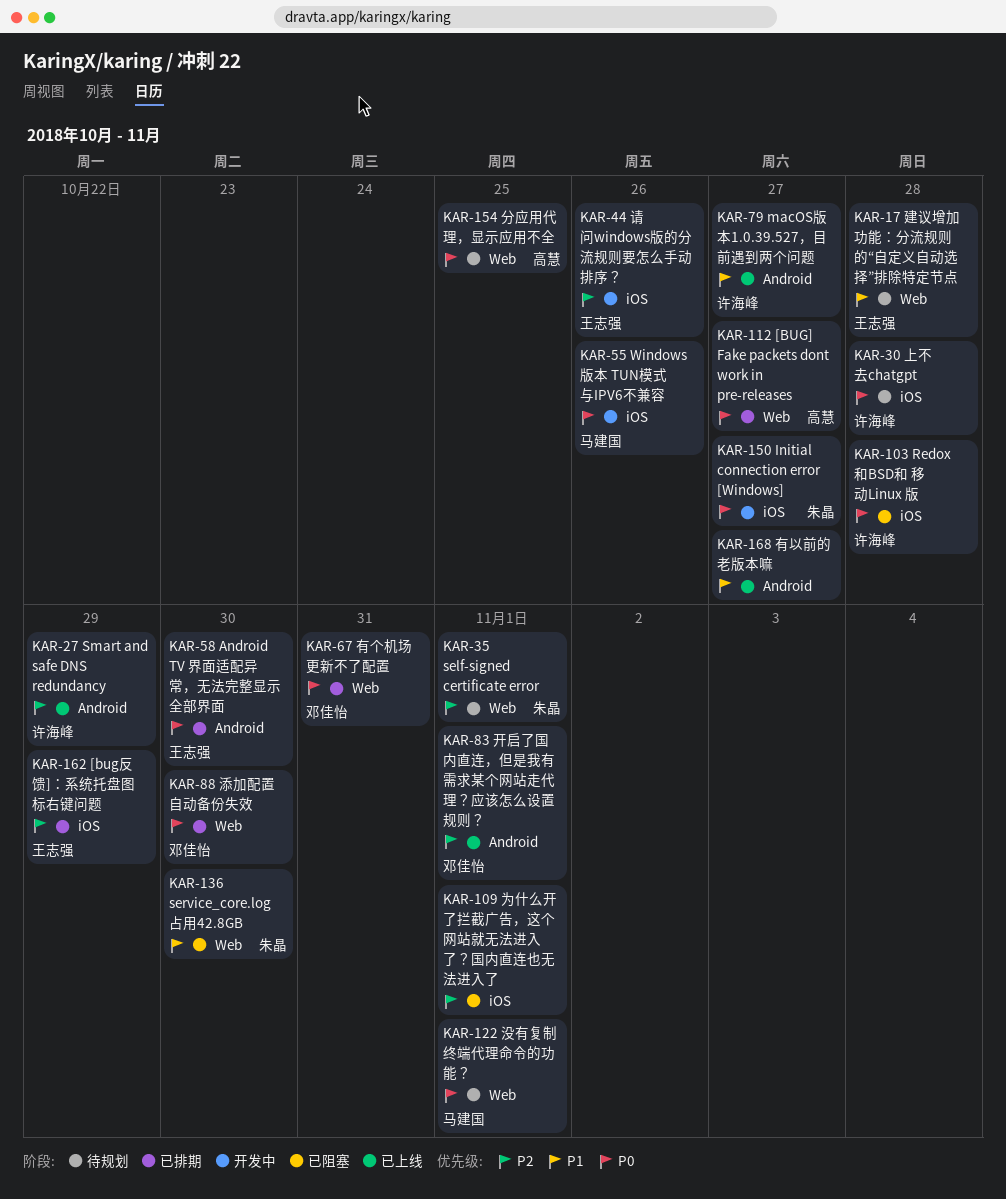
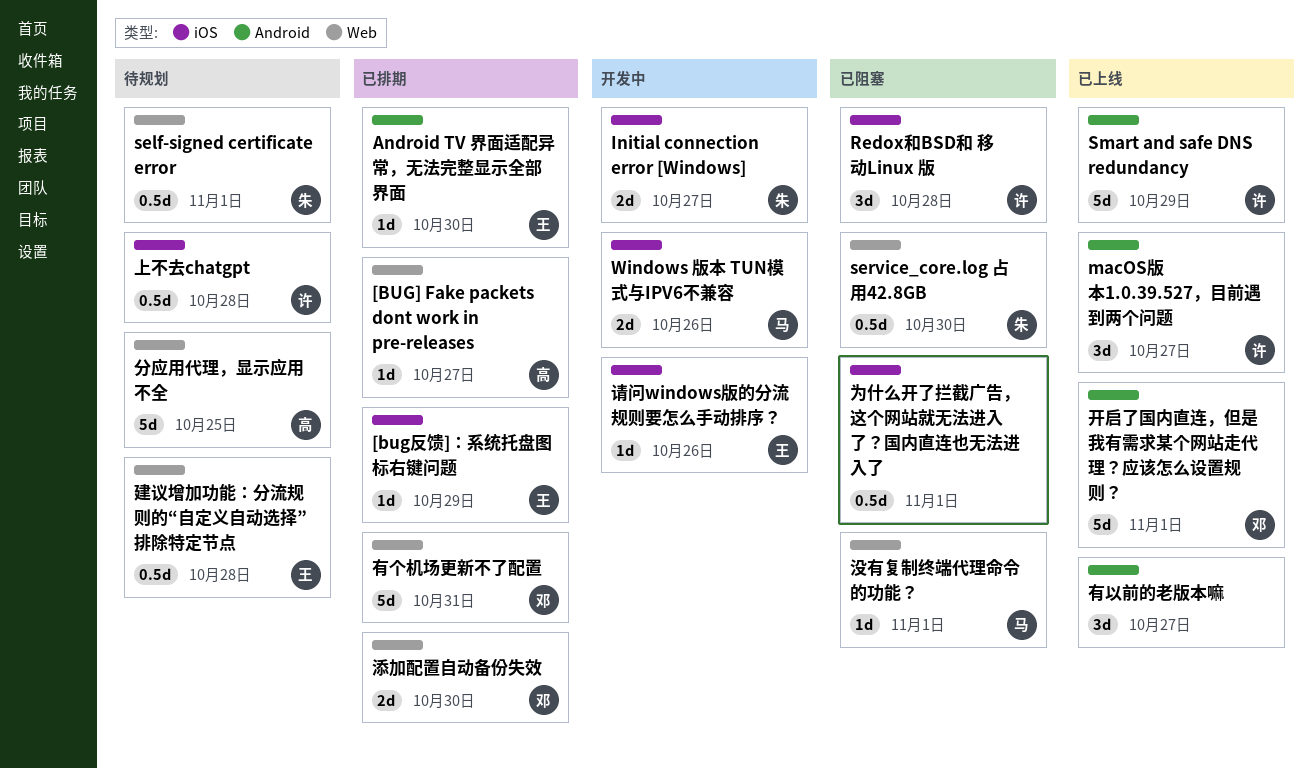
没有复制终端代理命令的功能？, status: 待规划 -> 已阻塞

